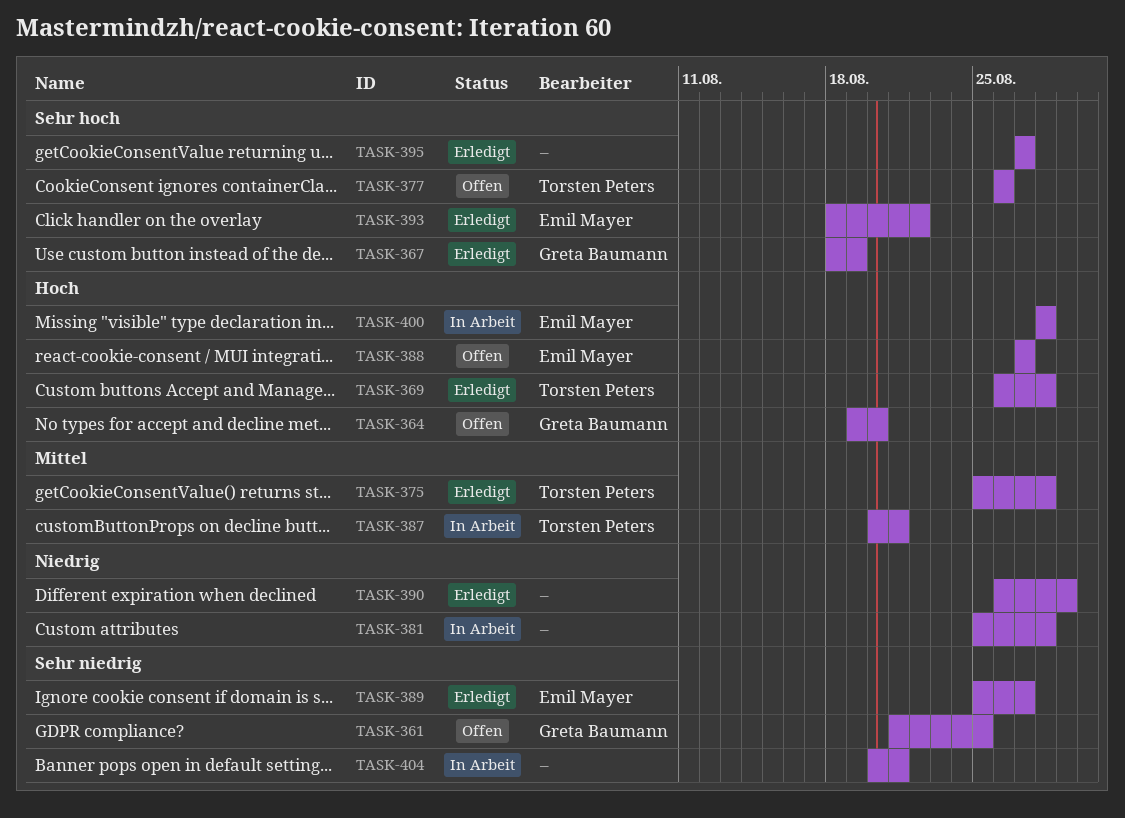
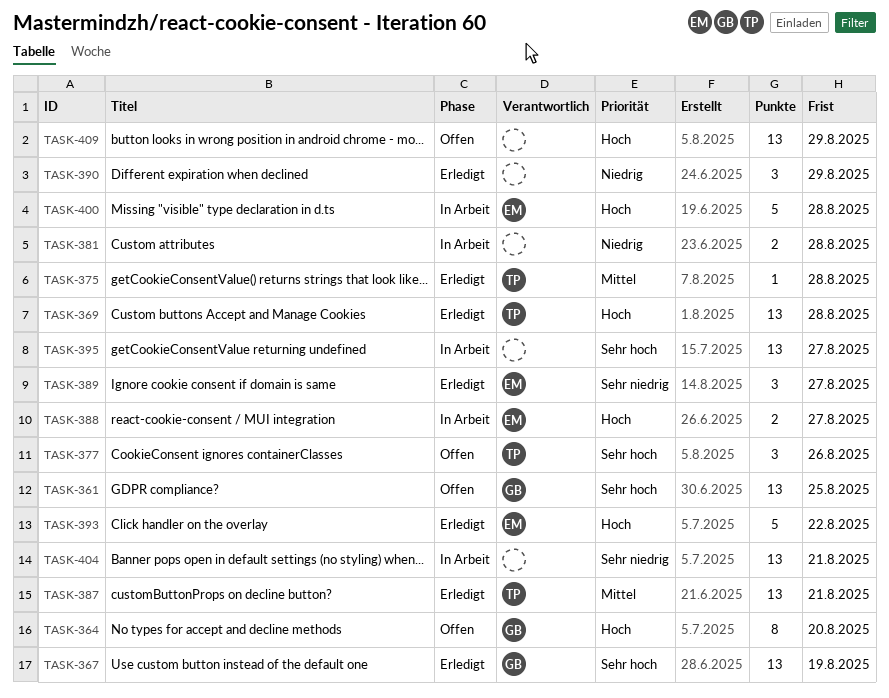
TASK-361, priority: Sehr niedrig -> Sehr hoch
TASK-387, status: In Arbeit -> Erledigt
TASK-388, status: Offen -> In Arbeit
TASK-393, priority: Sehr hoch -> Hoch
TASK-395, status: Erledigt -> In Arbeit
TASK-409: none -> present

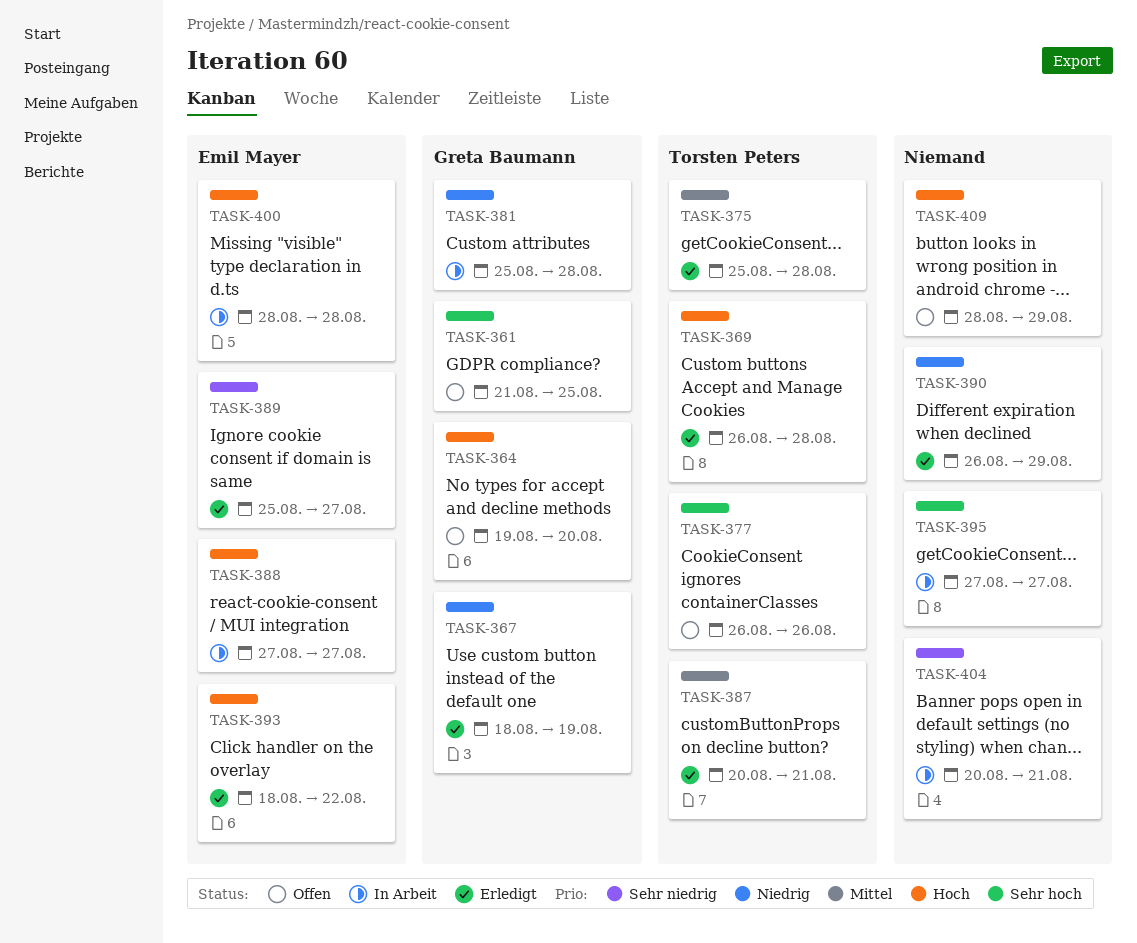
TASK-367, priority: Sehr hoch -> Niedrig
TASK-381, owner: none -> Greta Baumann

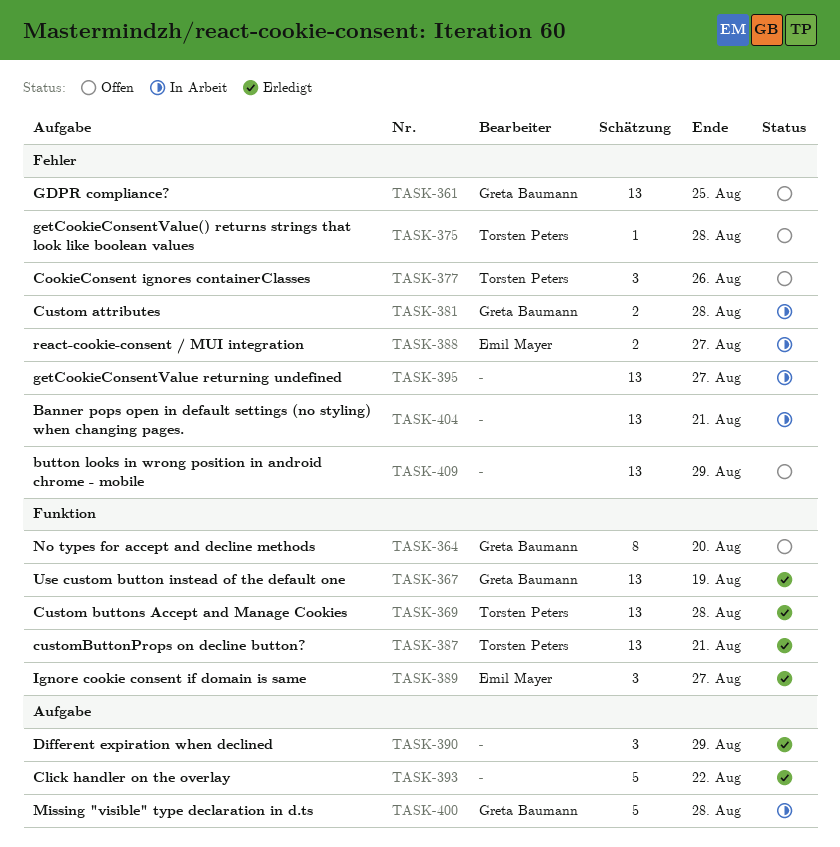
TASK-375, status: Erledigt -> Offen
TASK-393, owner: Emil Mayer -> none
TASK-400, owner: Emil Mayer -> Greta Baumann

